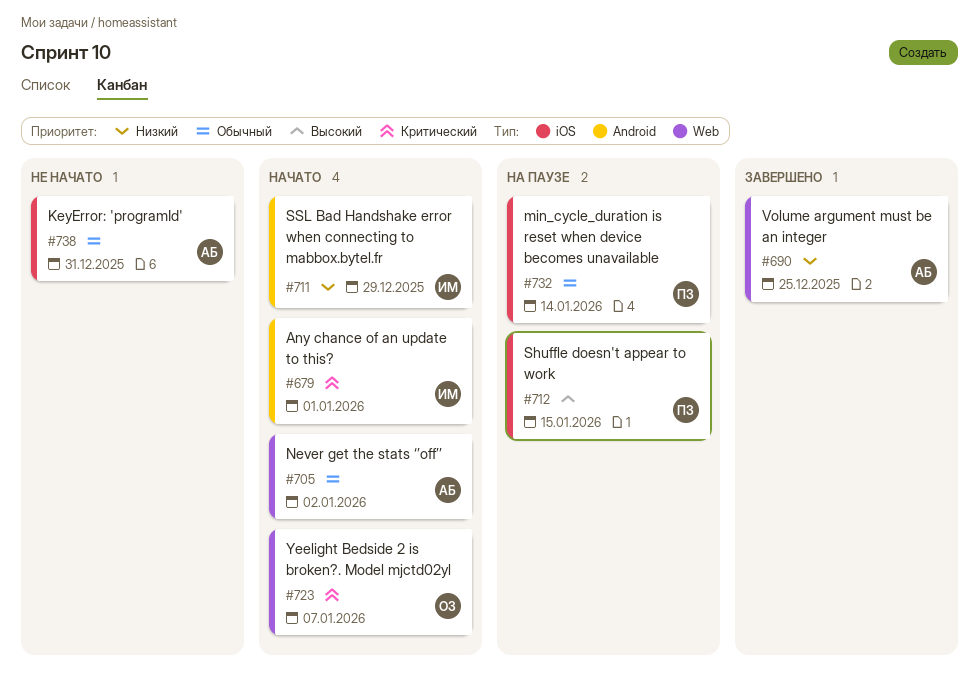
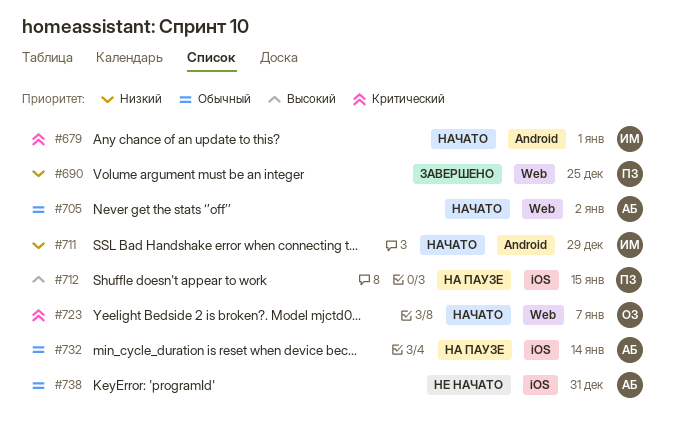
#690, owner: АБ -> ПЗ
#732, owner: ПЗ -> АБ

